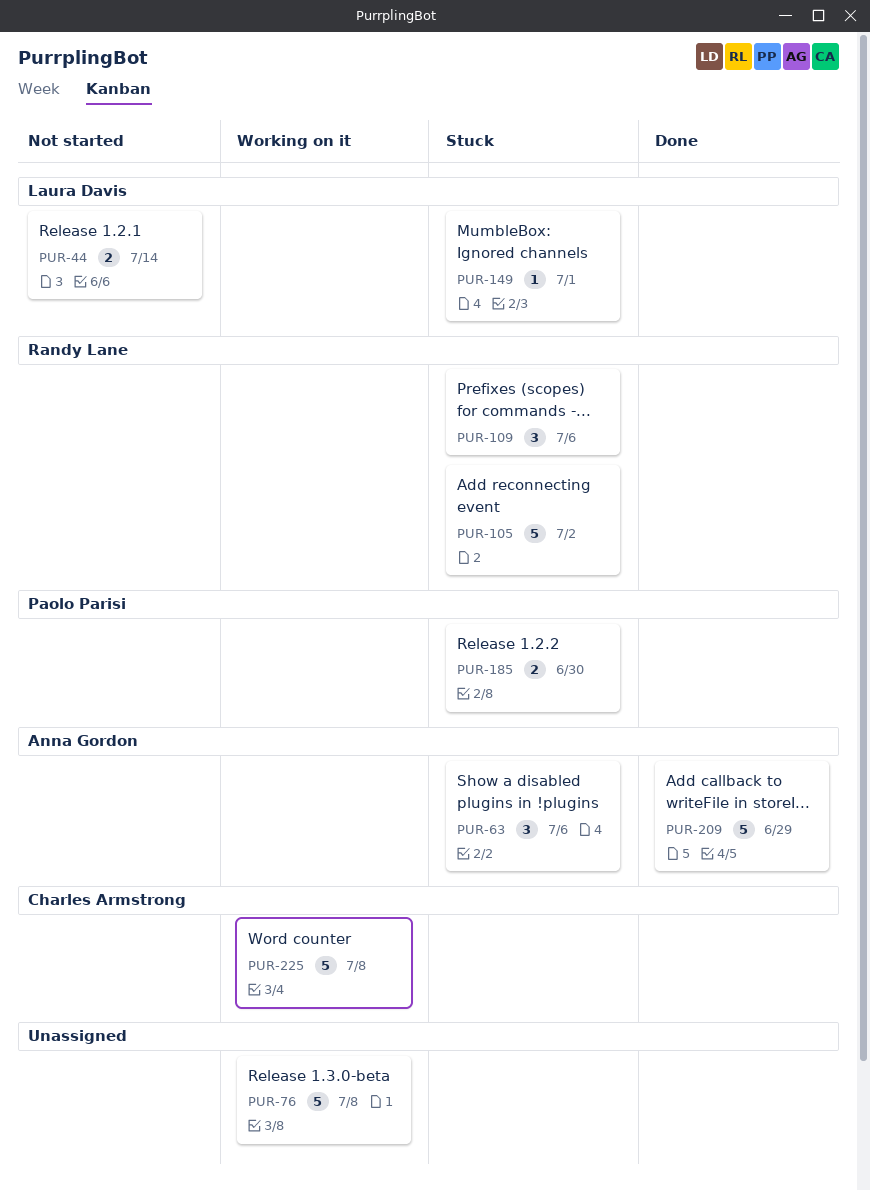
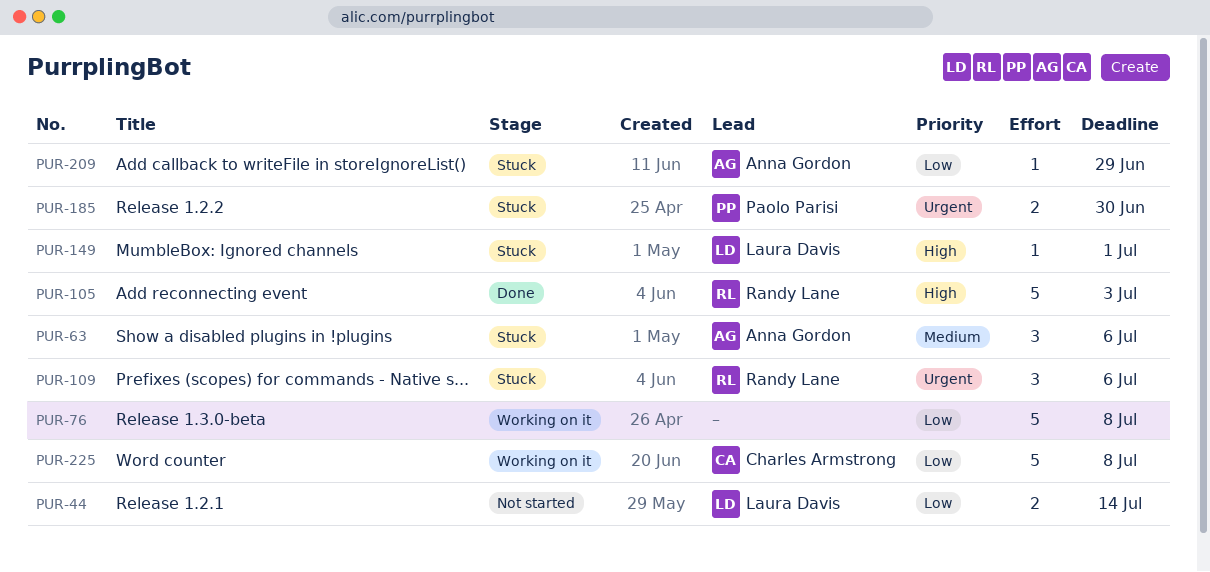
PUR-105, status: Stuck -> Done
PUR-105, due: Jul 2 -> Jul 3
PUR-209, status: Done -> Stuck
PUR-209, estimate: 5 -> 1

